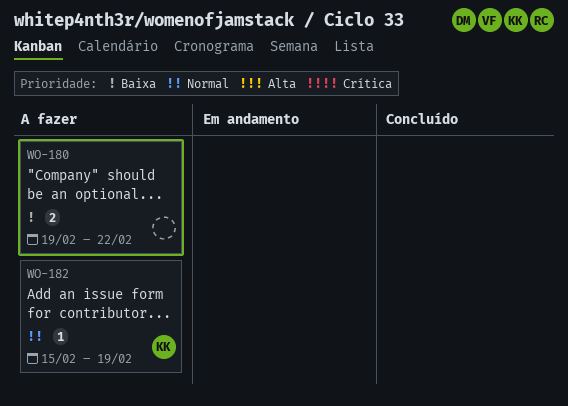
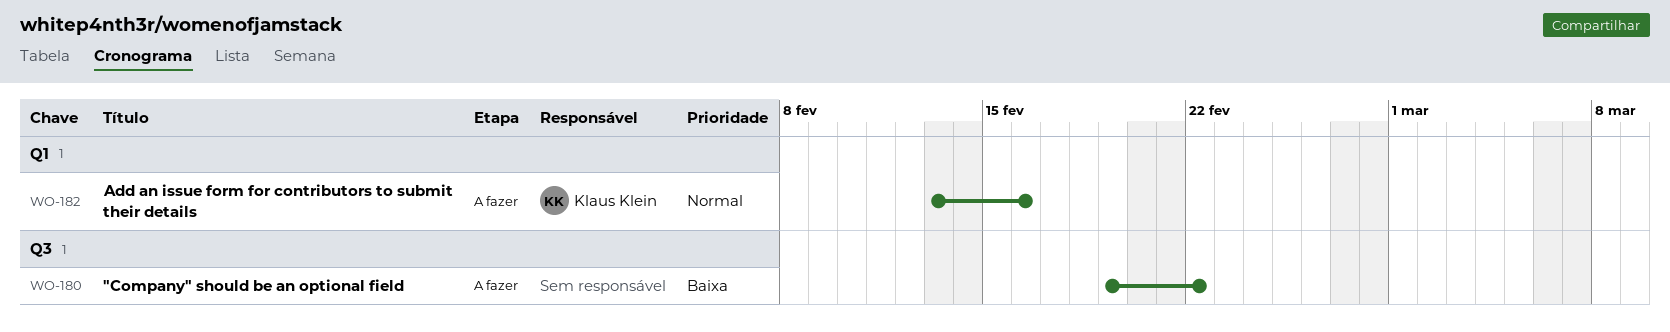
WO-182, start: Feb 15 -> Feb 13
WO-182, due: Feb 19 -> Feb 16

